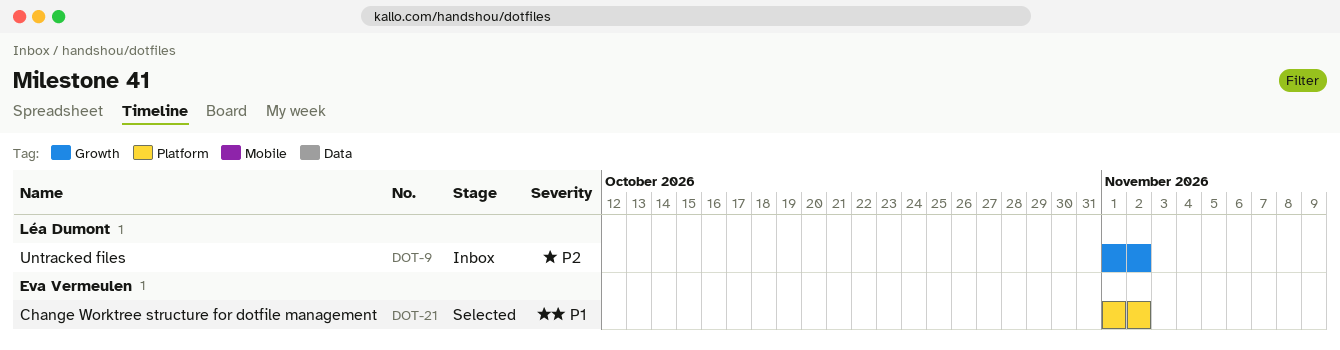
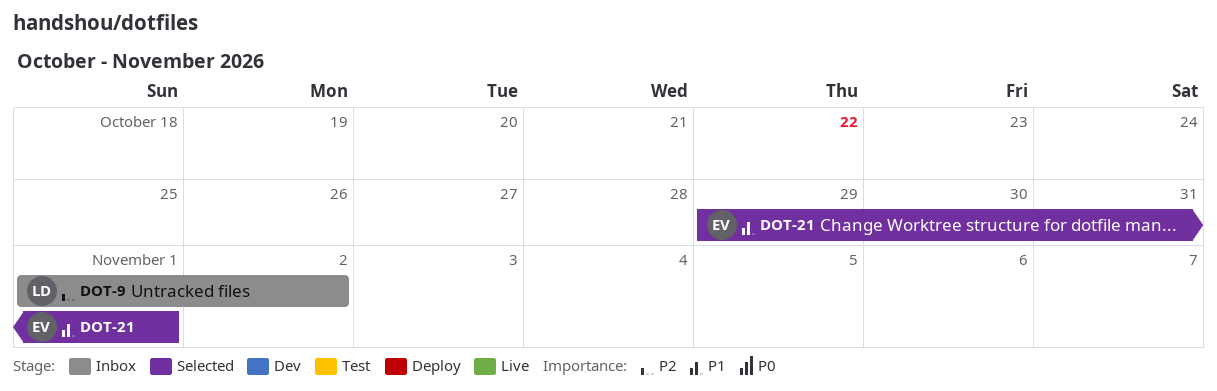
DOT-21, start: Nov 1 -> Oct 29
DOT-21, due: Nov 2 -> Nov 1

